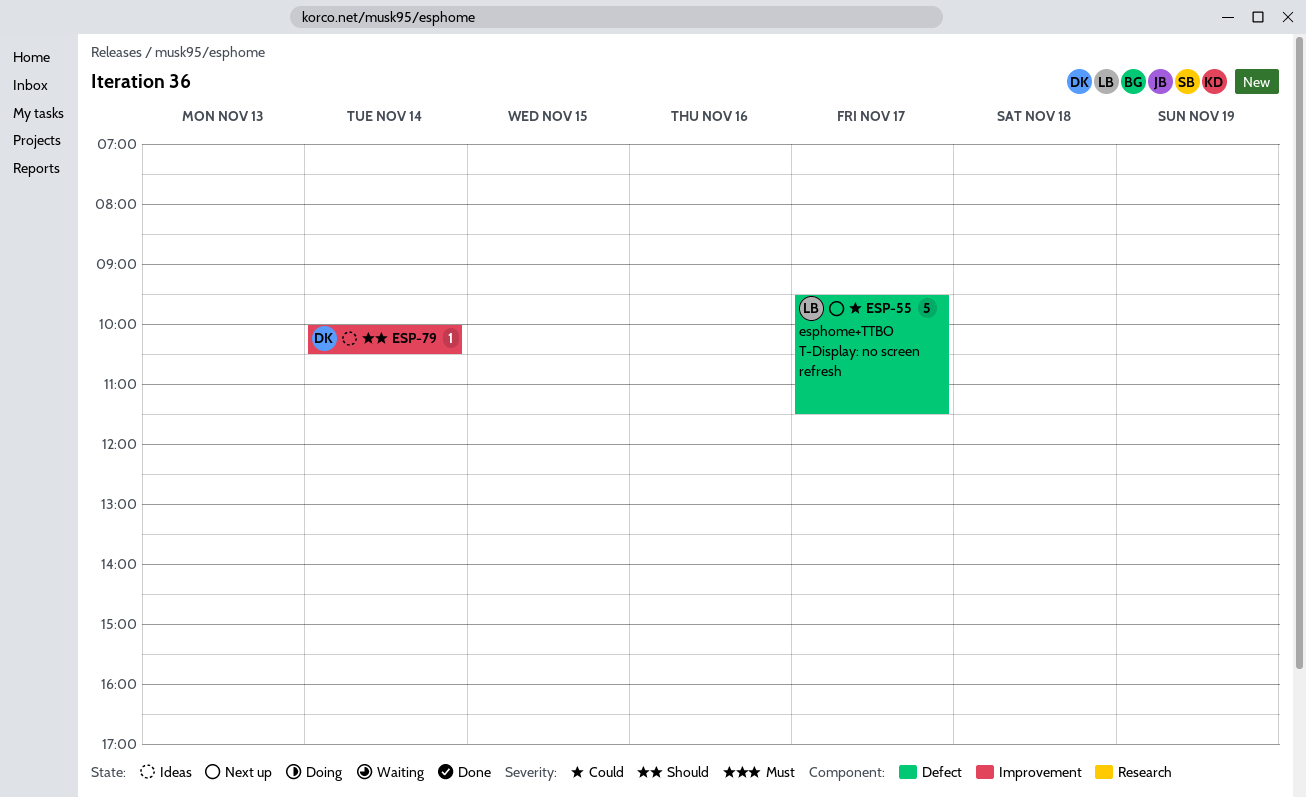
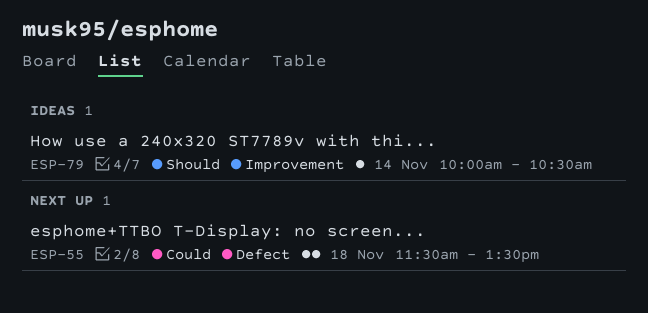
ESP-55, estimate: 5 -> 2
ESP-55, day: Nov 17 -> Nov 18
ESP-55, begins: 09:30 -> 11:30
ESP-55, ends: 11:30 -> 13:30

